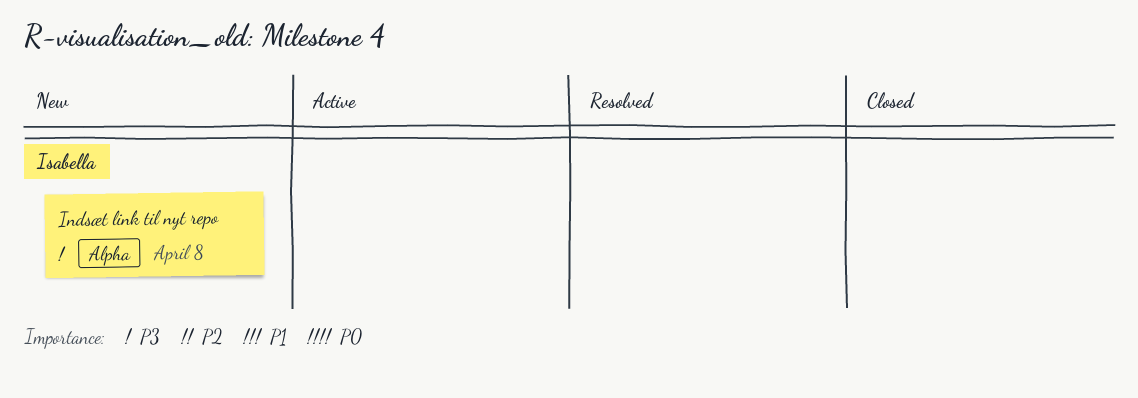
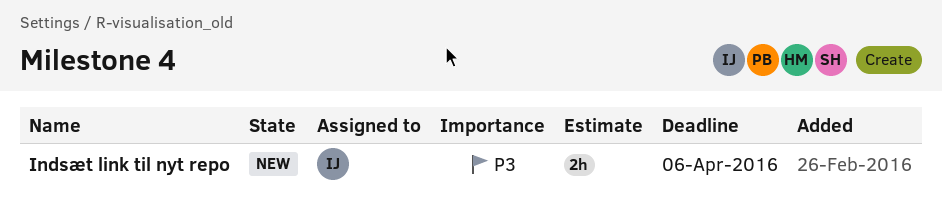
Indsæt link til nyt repo, due: Apr 8 -> Apr 6

